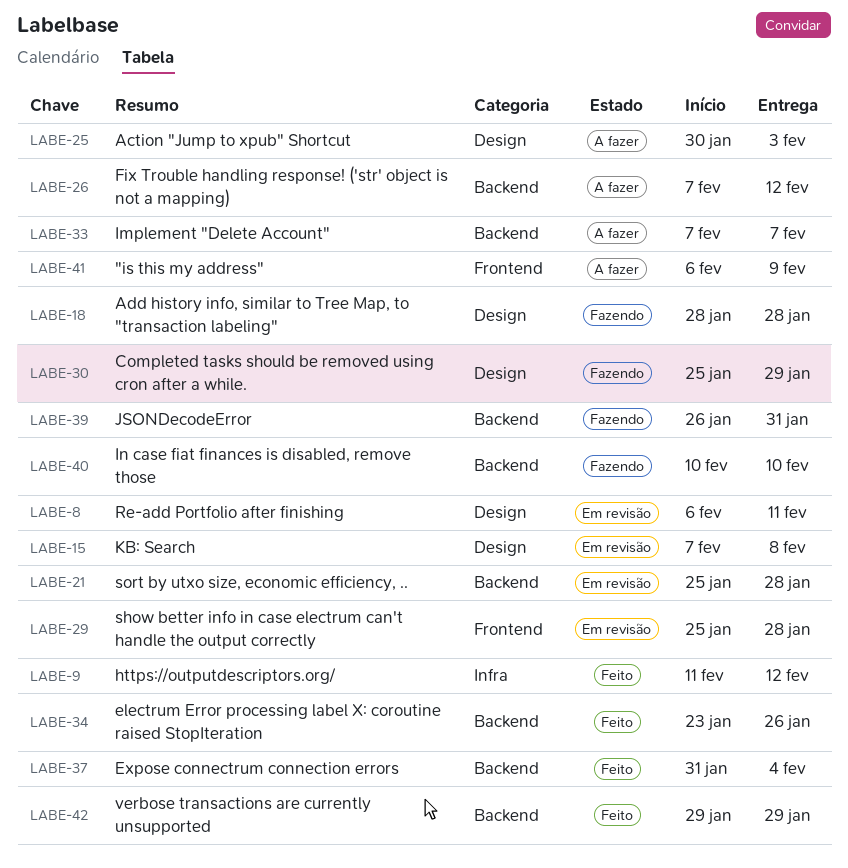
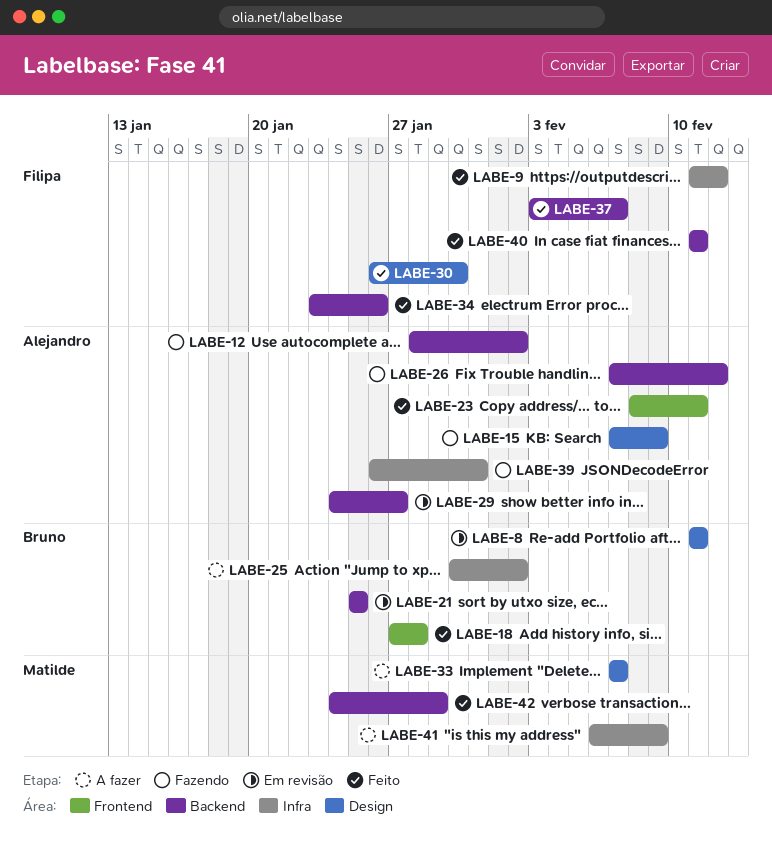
LABE-8, start: Feb 6 -> Feb 11
LABE-12: none -> present
LABE-15, status: Em revisão -> Fazendo
LABE-15, due: Feb 8 -> Feb 9
LABE-18, status: Fazendo -> Feito
LABE-18, label: Design -> Frontend
LABE-18, start: Jan 28 -> Jan 27
LABE-21, due: Jan 28 -> Jan 25
LABE-23: none -> present
LABE-25, label: Design -> Infra
LABE-25, due: Feb 3 -> Feb 2
LABE-26, status: A fazer -> Fazendo
LABE-29, label: Frontend -> Backend
LABE-29, start: Jan 25 -> Jan 24
LABE-29, due: Jan 28 -> Jan 27
LABE-30, status: Fazendo -> Feito
LABE-30, start: Jan 25 -> Jan 26
LABE-30, due: Jan 29 -> Jan 30
LABE-33, label: Backend -> Design
LABE-37, start: Jan 31 -> Feb 3
LABE-37, due: Feb 4 -> Feb 7
LABE-39, label: Backend -> Infra
LABE-40, status: Fazendo -> Feito
LABE-40, start: Feb 10 -> Feb 11
LABE-40, due: Feb 10 -> Feb 11
LABE-41, label: Frontend -> Infra
LABE-42, start: Jan 29 -> Jan 24

